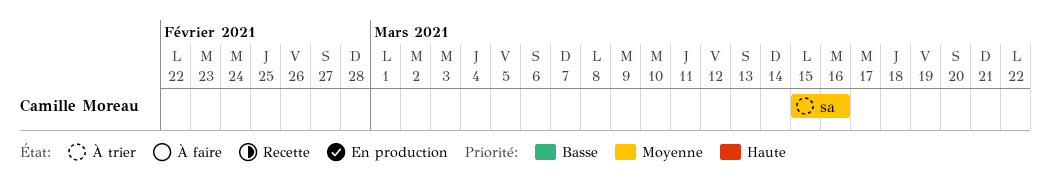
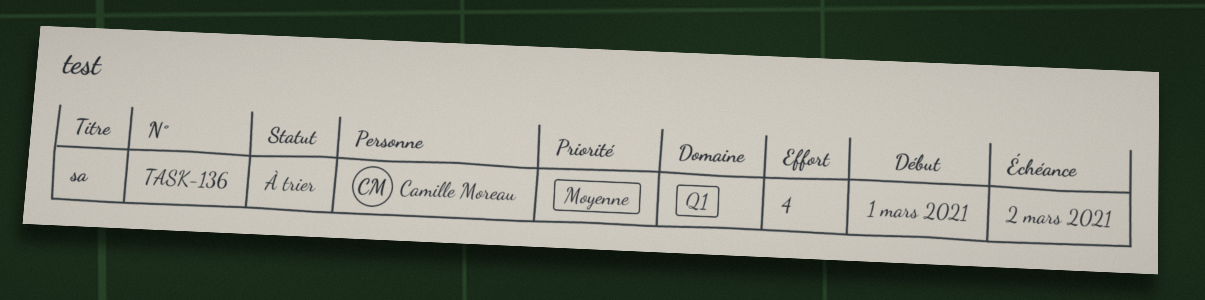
sa, start: Mar 15 -> Mar 1
sa, due: Mar 16 -> Mar 2

